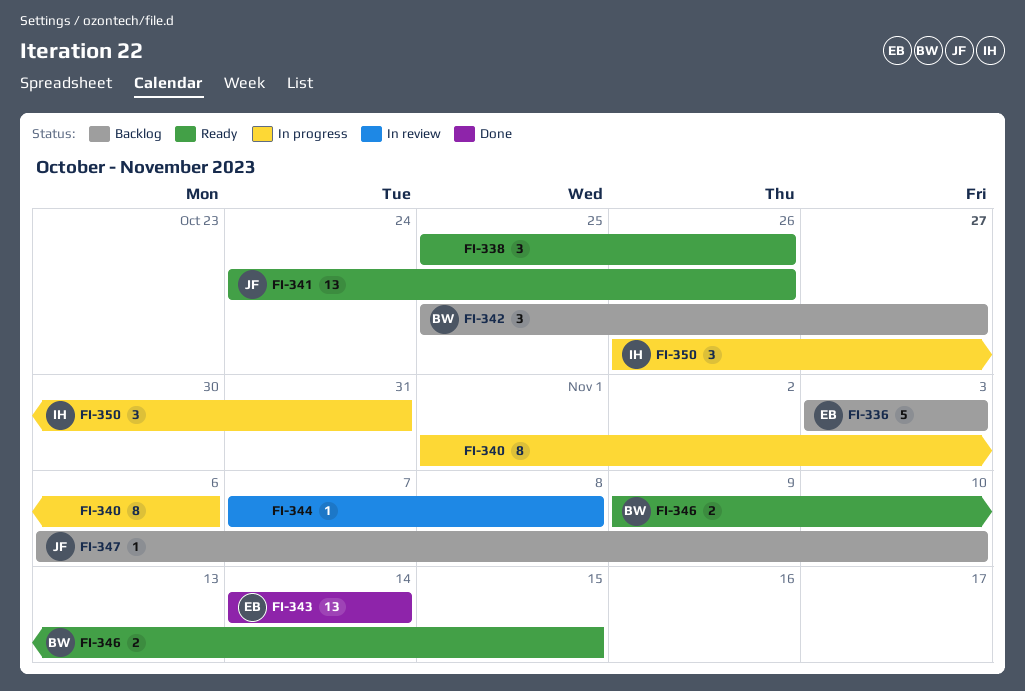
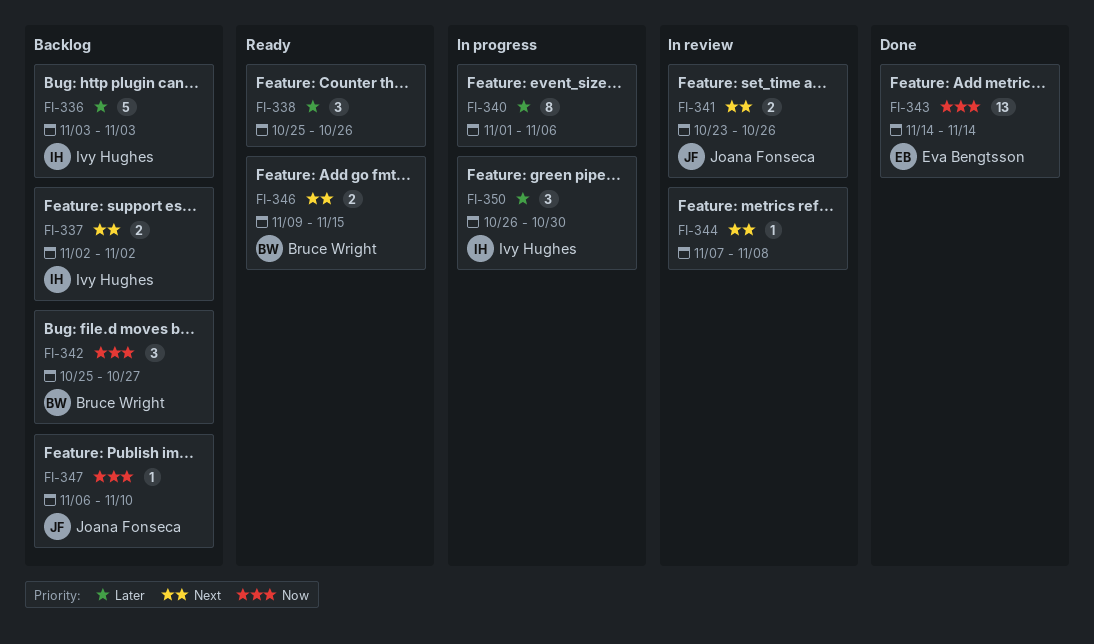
FI-336, owner: Eva Bengtsson -> Ivy Hughes
FI-337: none -> present
FI-341, status: Ready -> In review
FI-341, estimate: 13 -> 2
FI-341, start: Oct 24 -> Oct 23
FI-350, due: Oct 31 -> Oct 30

